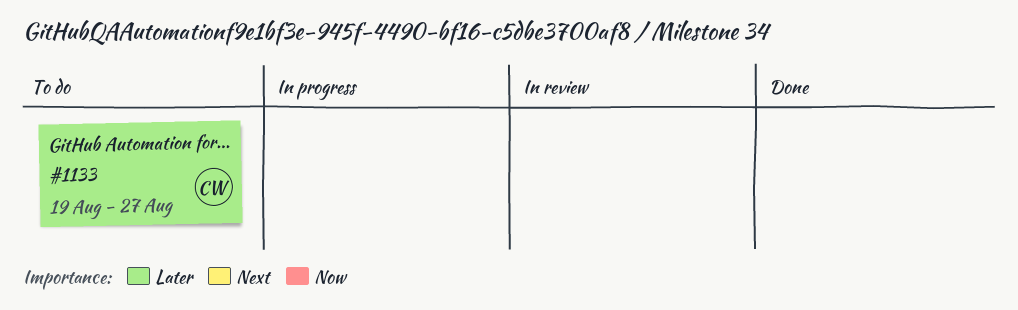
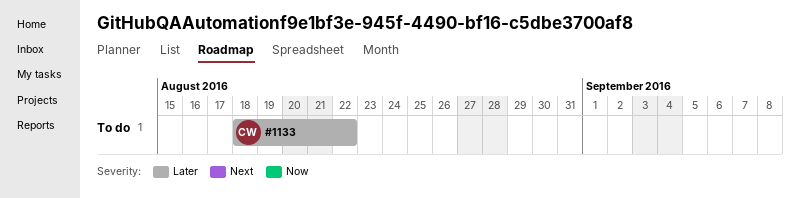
#1133, start: Aug 19 -> Aug 18
#1133, due: Aug 27 -> Aug 22

